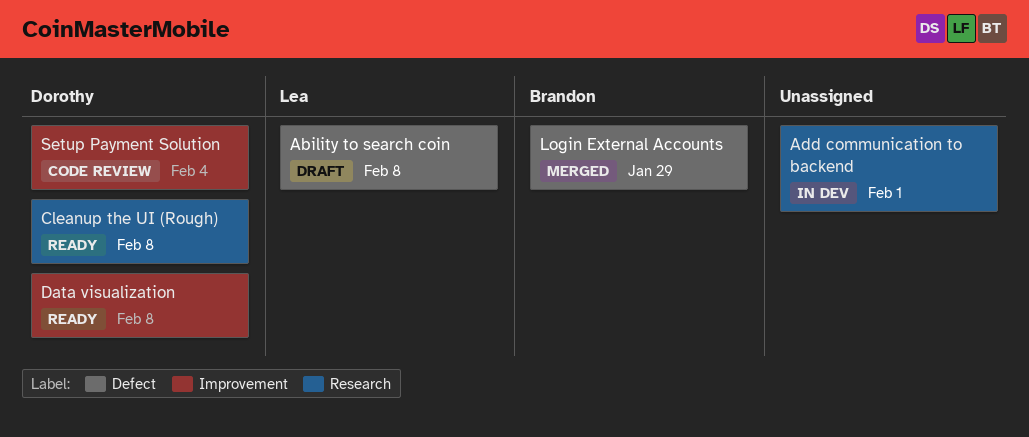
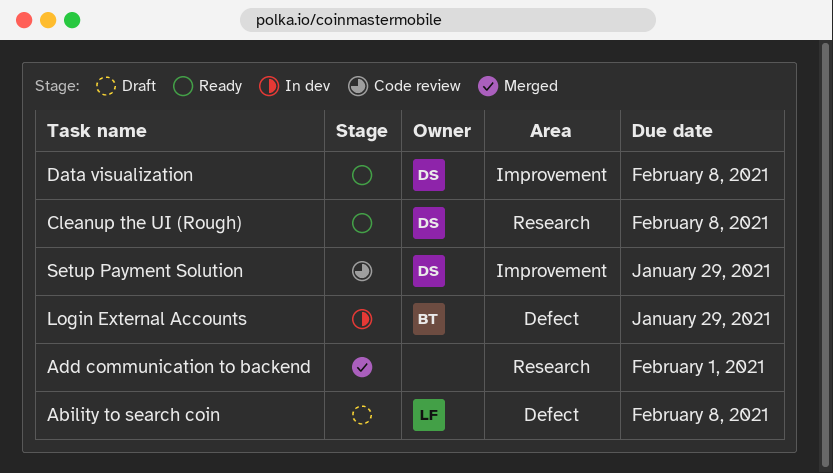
Add communication to backend, status: In dev -> Merged
Login External Accounts, status: Merged -> In dev
Setup Payment Solution, due: Feb 4 -> Jan 29

